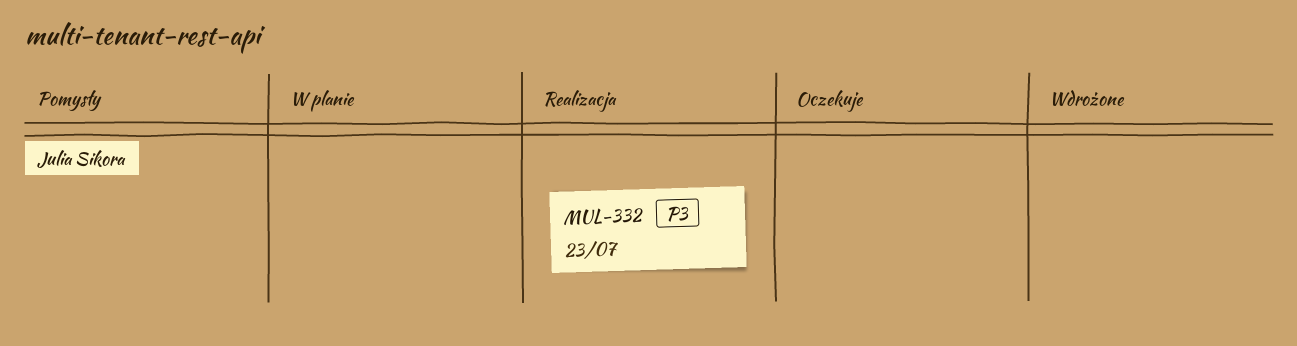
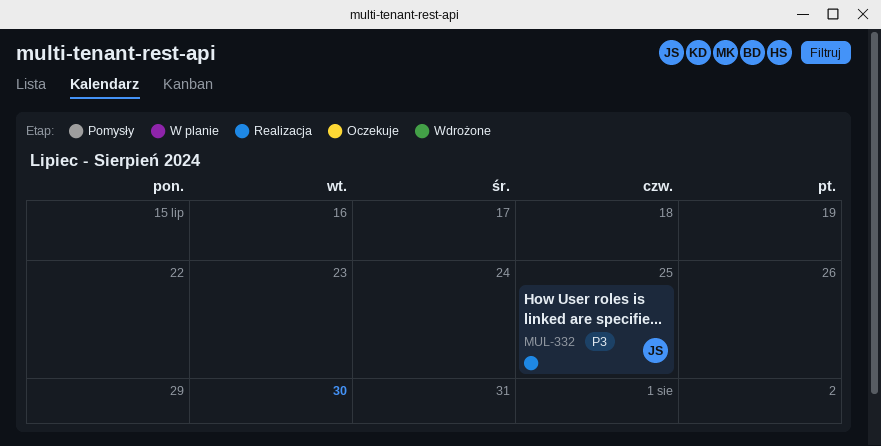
MUL-332, due: Jul 23 -> Jul 25

